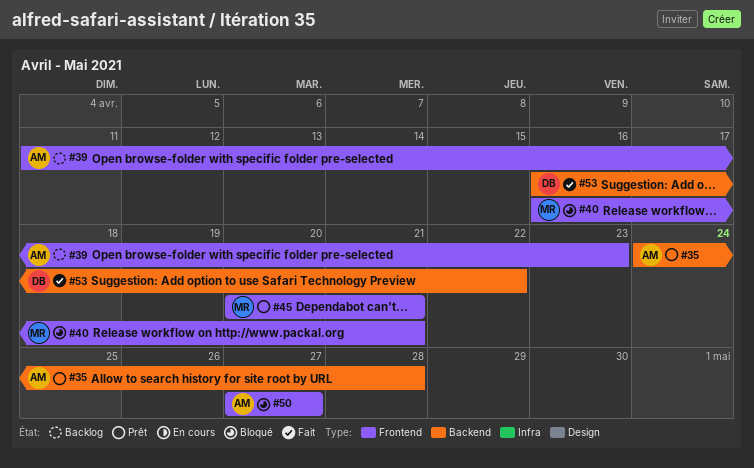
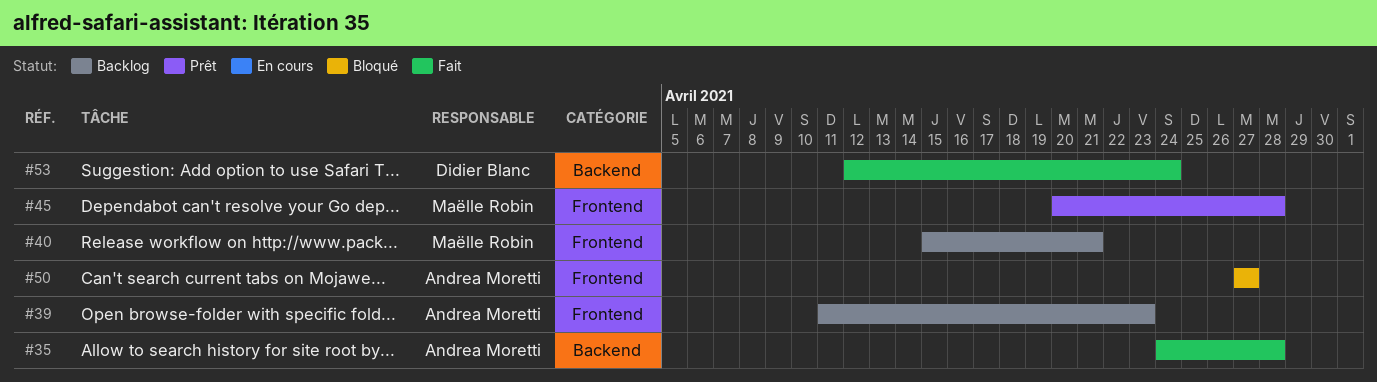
#35, status: Prêt -> Fait
#40, status: Bloqué -> Backlog
#40, start: Apr 16 -> Apr 15
#45, due: Apr 21 -> Apr 28
#53, start: Apr 16 -> Apr 12
#53, due: Apr 22 -> Apr 24

